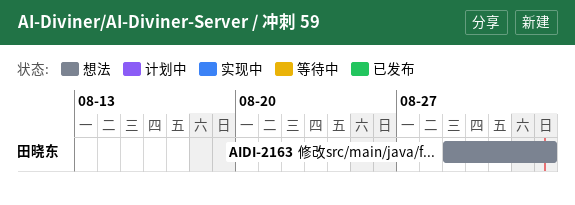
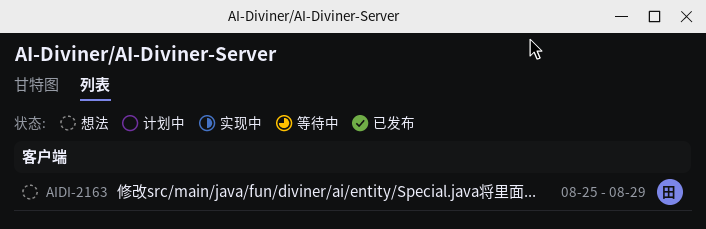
AIDI-2163, start: Aug 29 -> Aug 25
AIDI-2163, due: Sep 2 -> Aug 29

